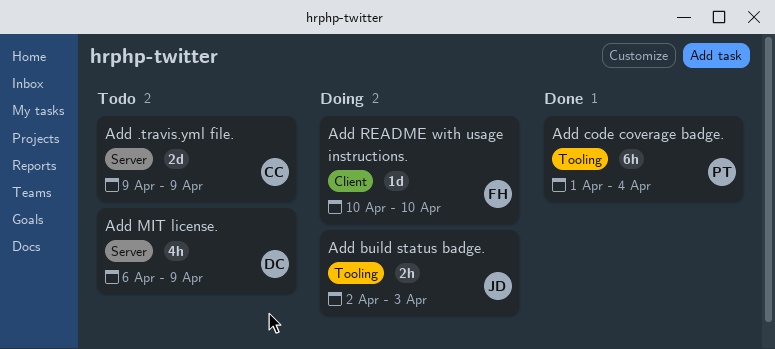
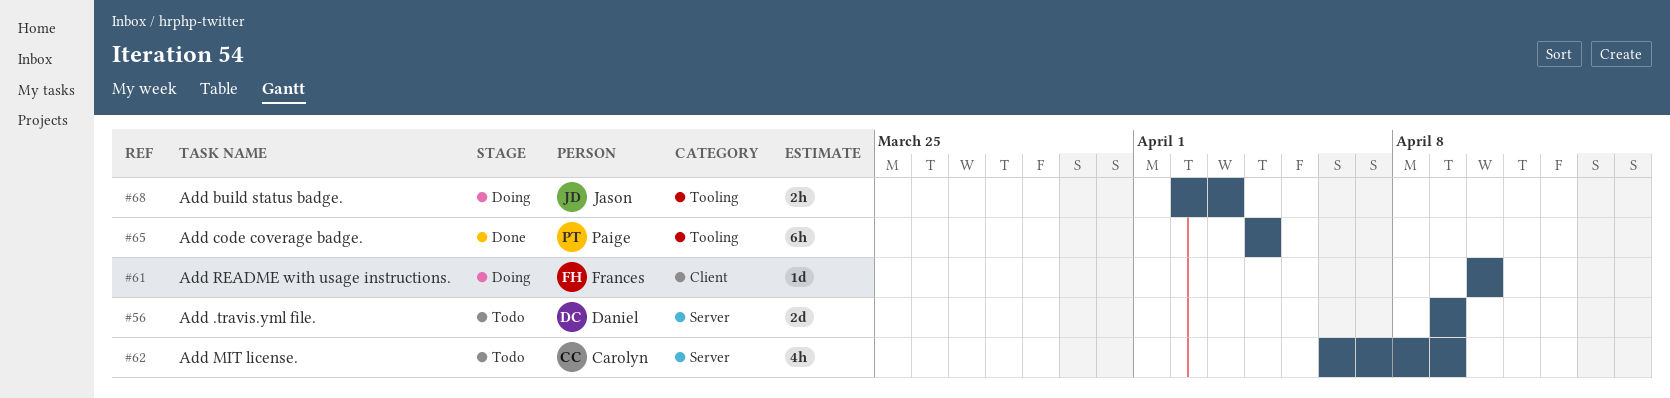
Add .travis.yml file., owner: Carolyn -> Daniel
Add code coverage badge., start: Apr 1 -> Apr 4
Add MIT license., owner: Daniel -> Carolyn

